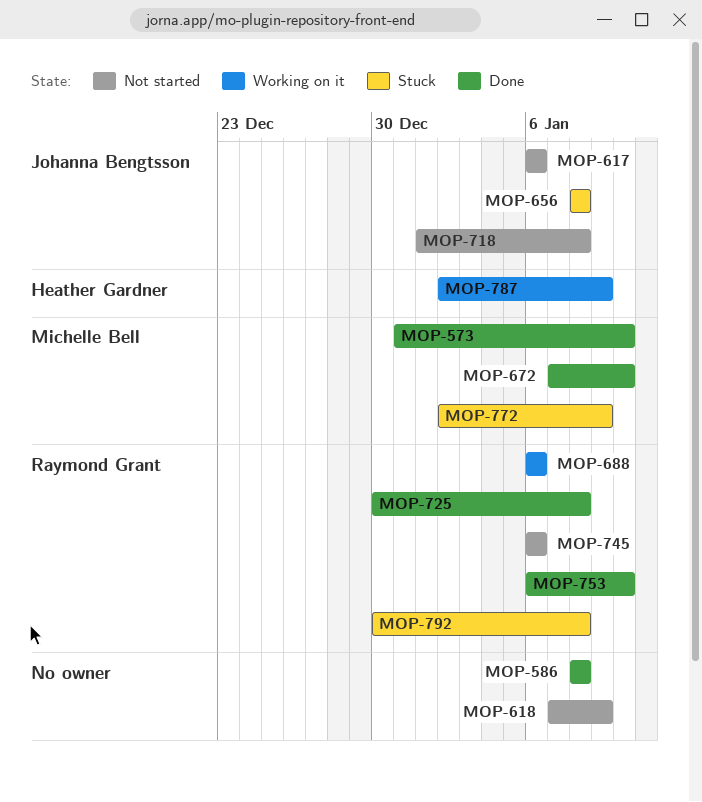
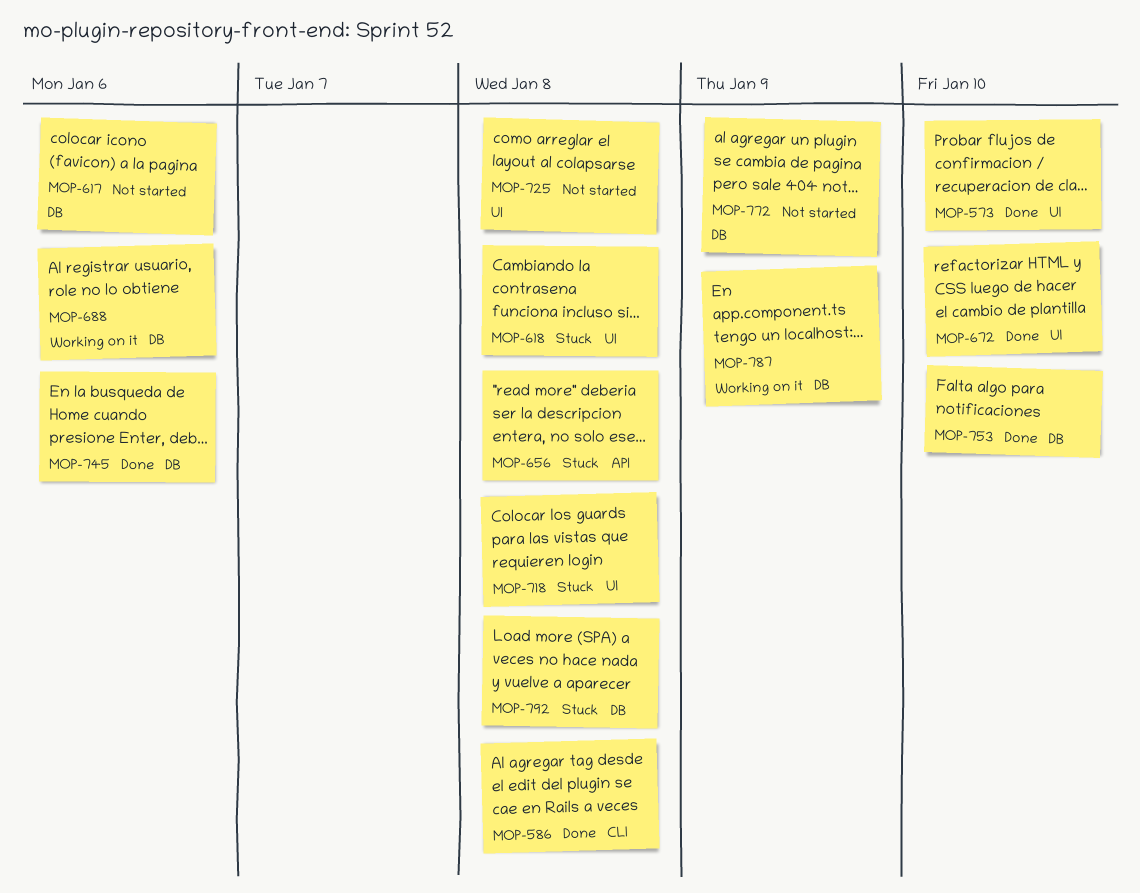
MOP-618, status: Not started -> Stuck
MOP-618, due: Jan 9 -> Jan 8
MOP-718, status: Not started -> Stuck
MOP-725, status: Done -> Not started
MOP-745, status: Not started -> Done
MOP-772, status: Stuck -> Not started

